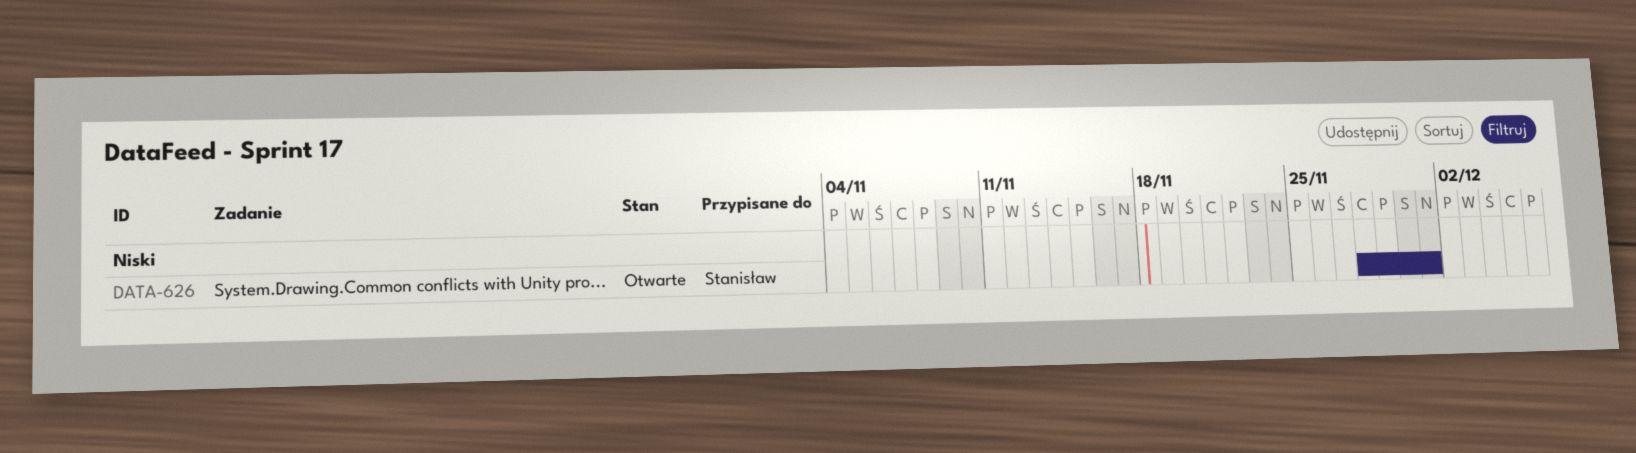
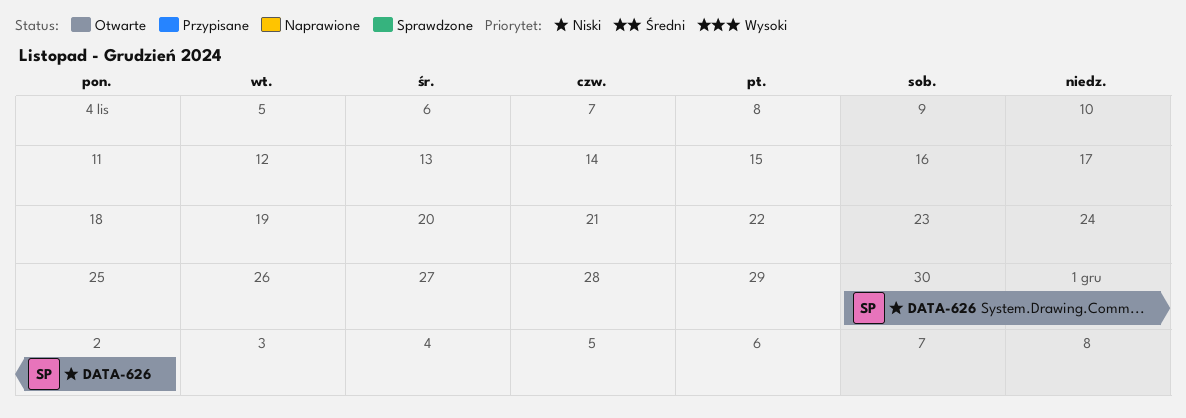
DATA-626, start: Nov 28 -> Nov 30
DATA-626, due: Dec 1 -> Dec 2

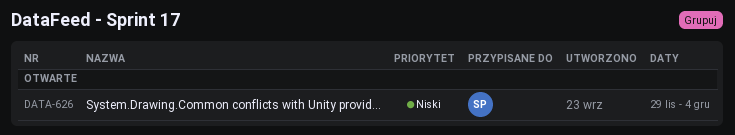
DATA-626, start: Nov 30 -> Nov 29
DATA-626, due: Dec 2 -> Dec 4

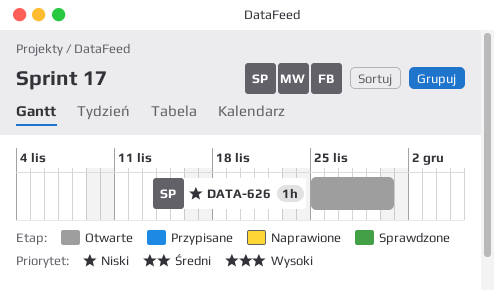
DATA-626, start: Nov 29 -> Nov 25
DATA-626, due: Dec 4 -> Nov 30

